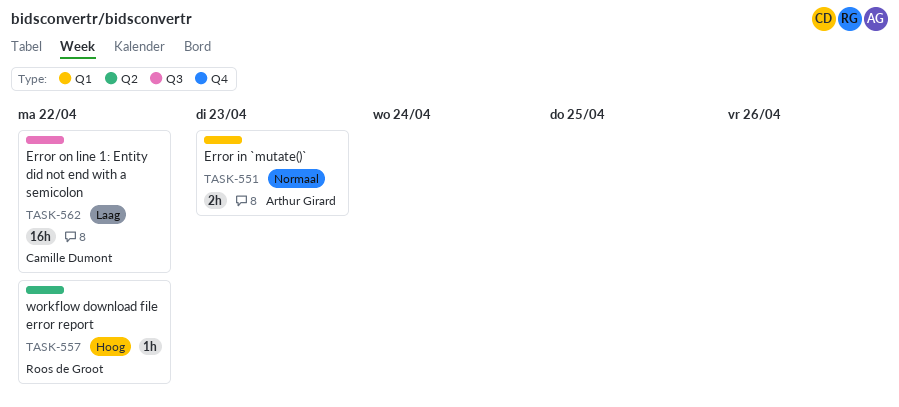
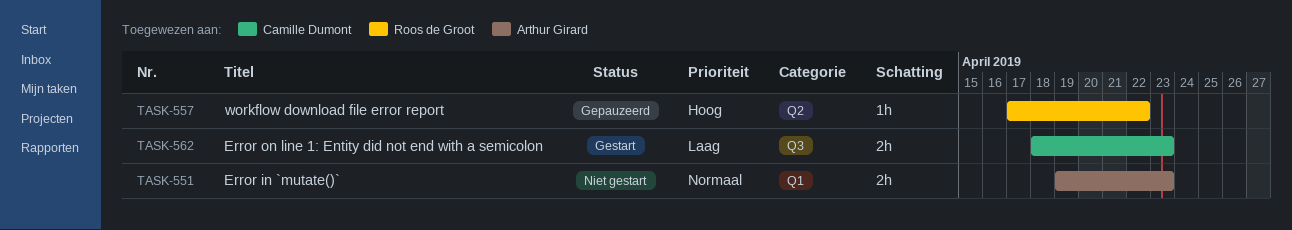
TASK-562, estimate: 16h -> 2h
TASK-562, due: Apr 22 -> Apr 23

